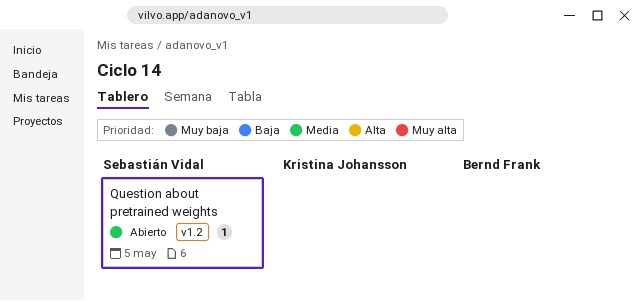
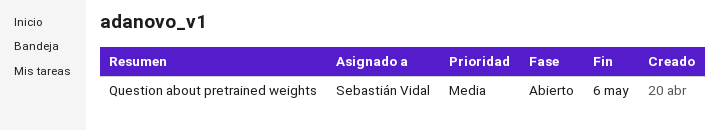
Question about pretrained weights, due: May 5 -> May 6

